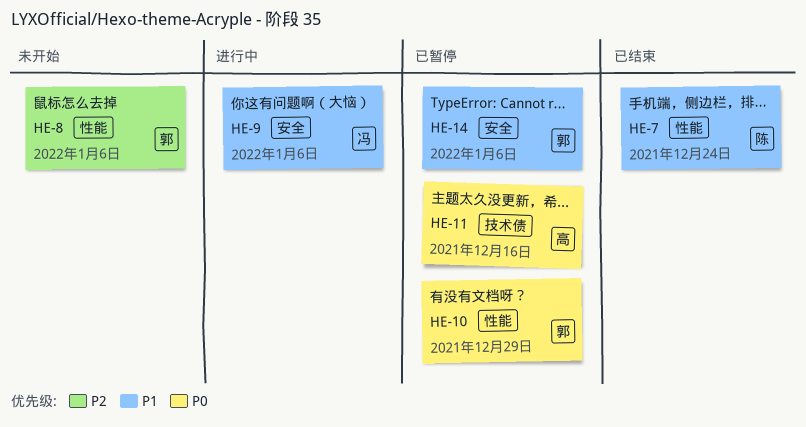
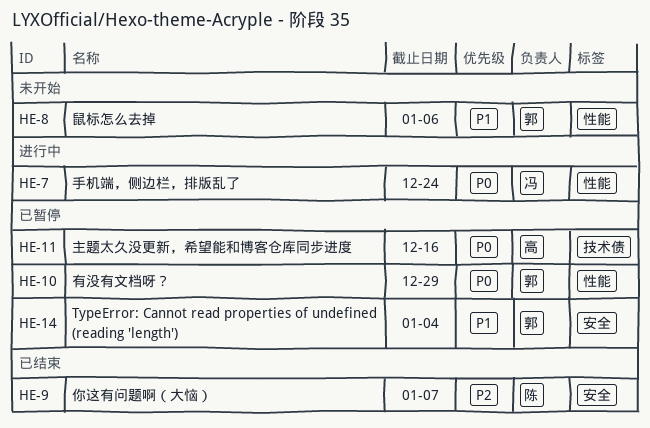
HE-7, status: 已结束 -> 进行中
HE-7, owner: 陈 -> 冯
HE-7, priority: P1 -> P0
HE-8, priority: P2 -> P1
HE-9, status: 进行中 -> 已结束
HE-9, owner: 冯 -> 陈
HE-9, priority: P1 -> P2
HE-9, due: Jan 6 -> Jan 7
HE-14, due: Jan 6 -> Jan 4

